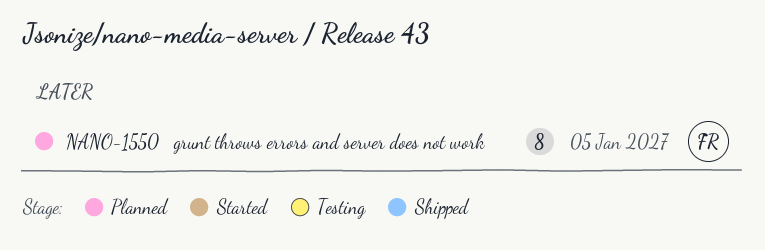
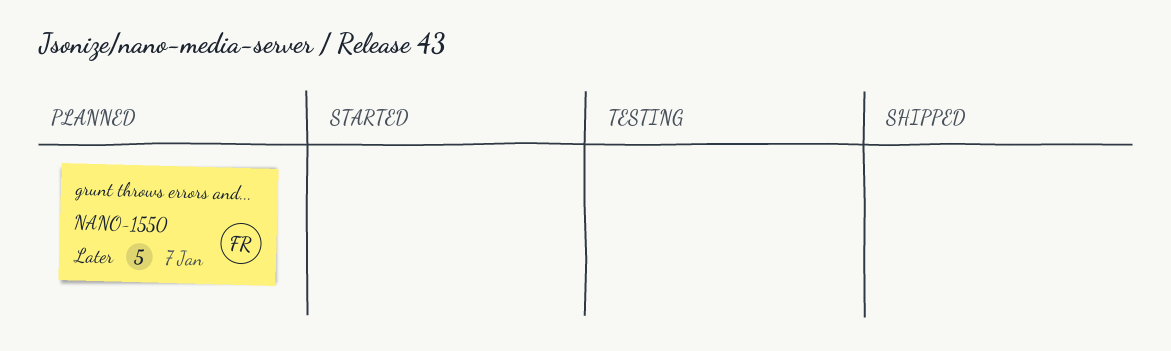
NANO-1550, estimate: 8 -> 5
NANO-1550, due: Jan 5 -> Jan 7

